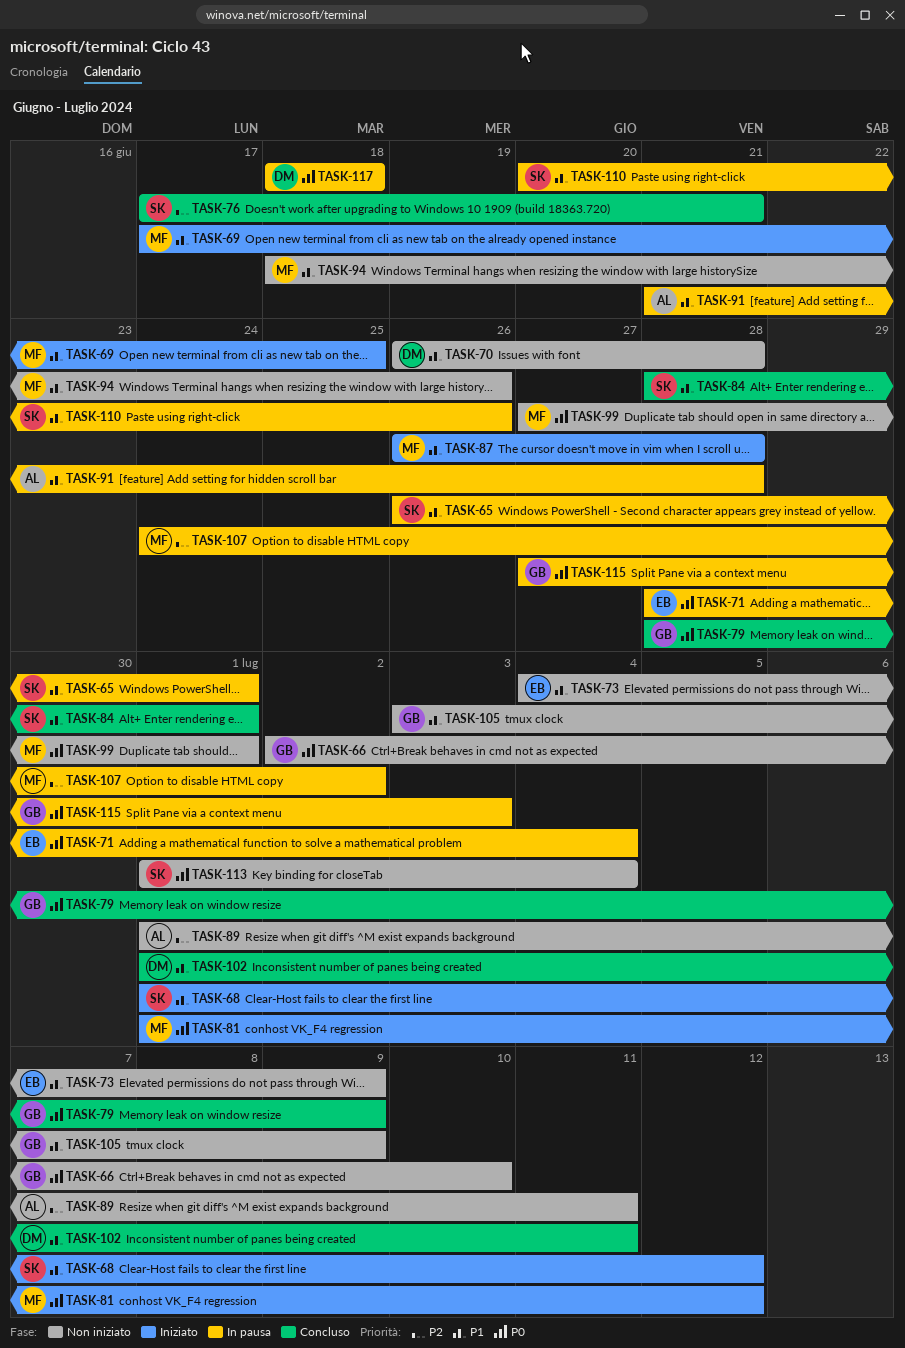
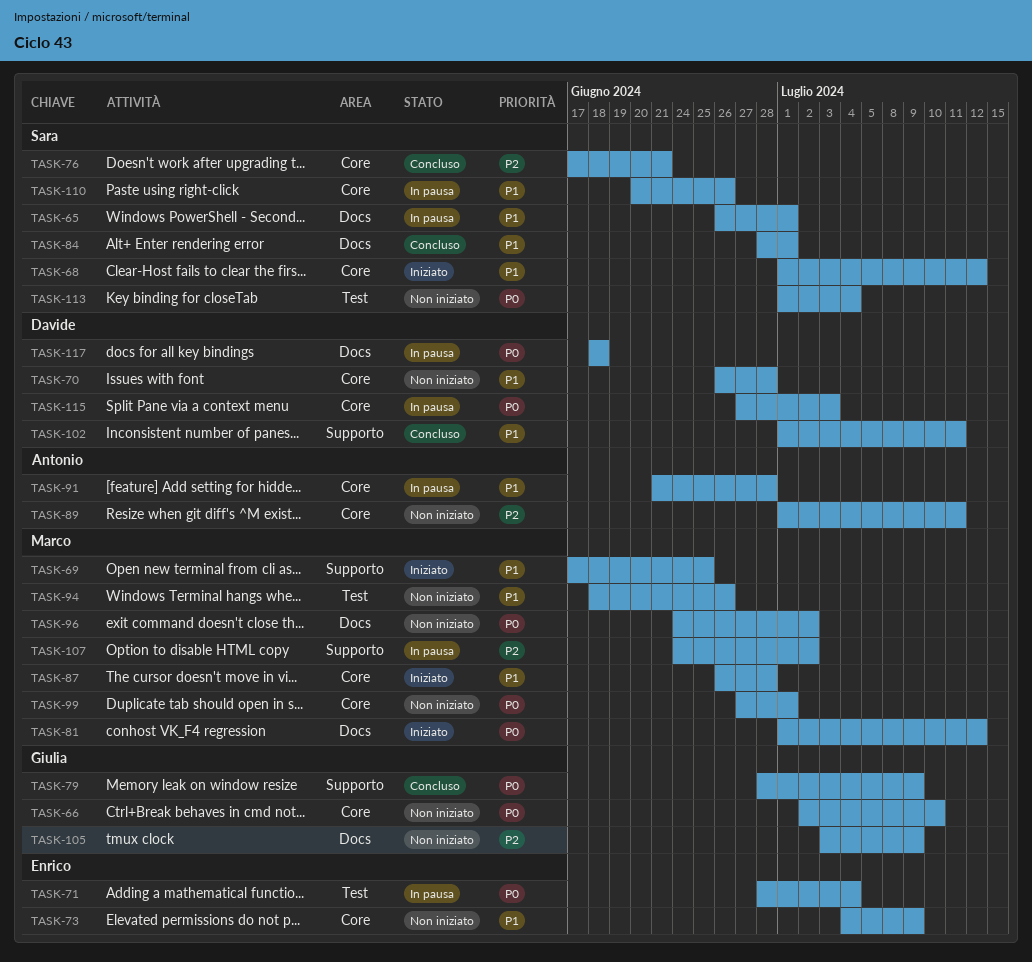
TASK-96: none -> present
TASK-105, priority: P1 -> P2
TASK-115, owner: Giulia -> Davide

